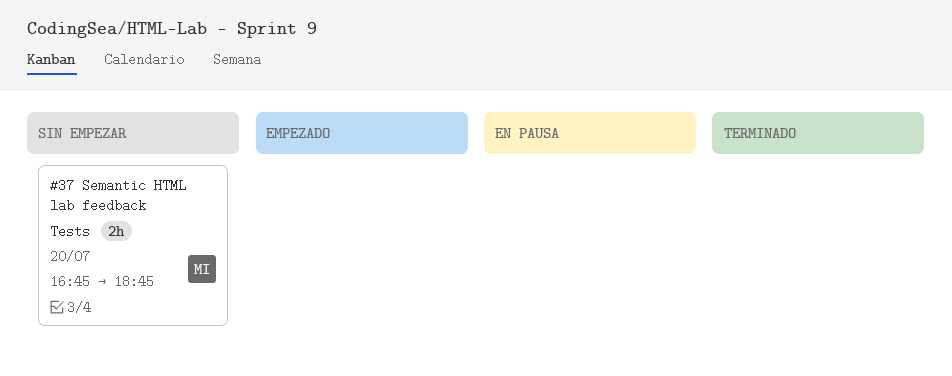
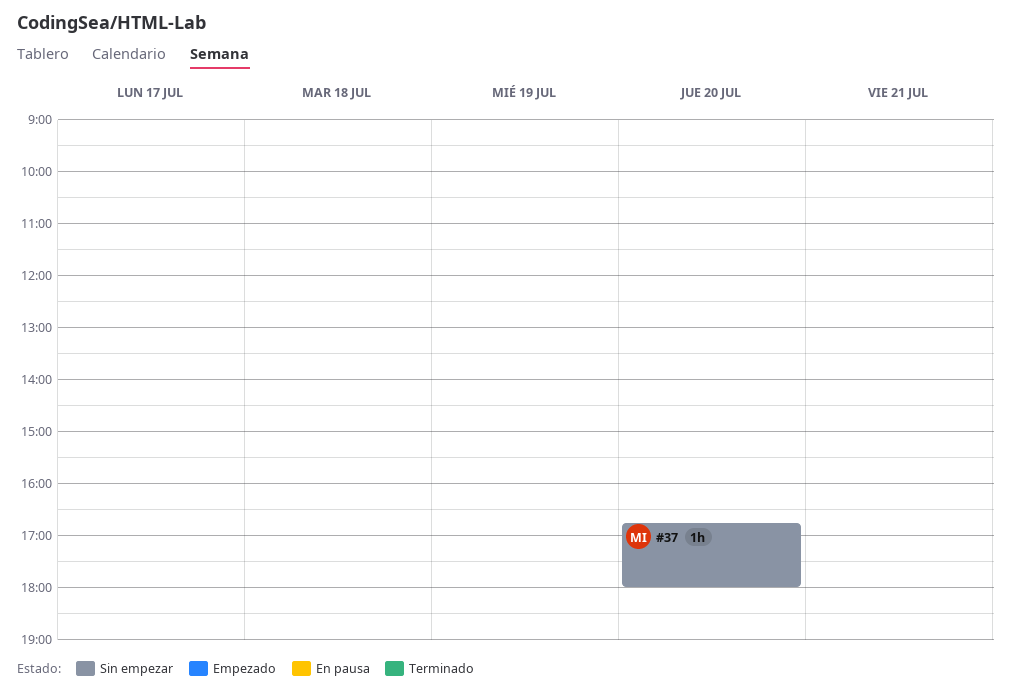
#37, estimate: 2h -> 1h
#37, ends: 18:45 -> 18:00

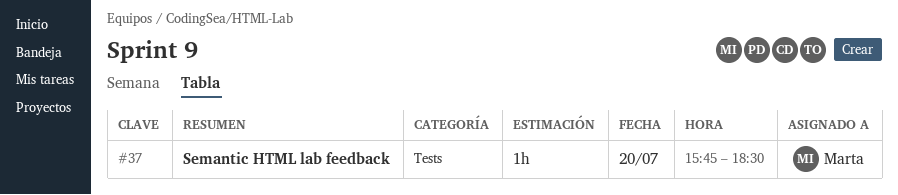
#37, begins: 16:45 -> 15:45
#37, ends: 18:00 -> 18:30

